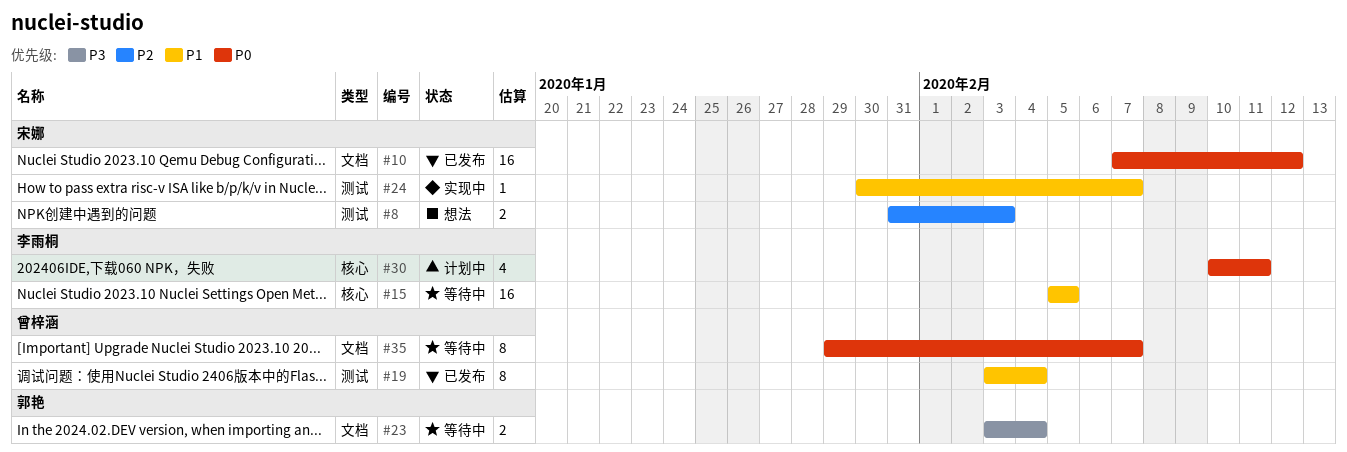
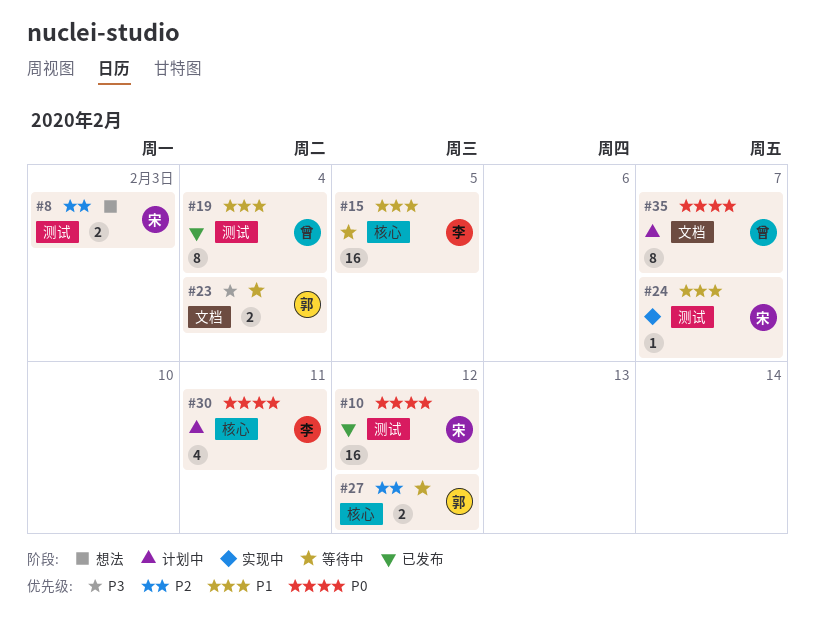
#10, label: 文档 -> 测试
#27: none -> present
#35, status: 等待中 -> 计划中

